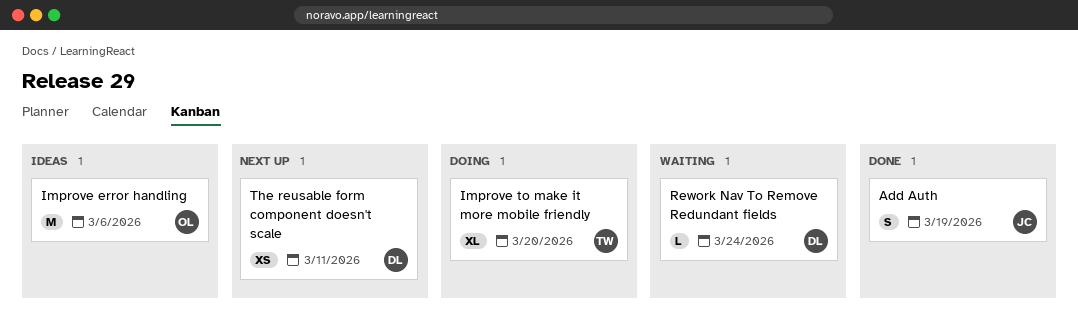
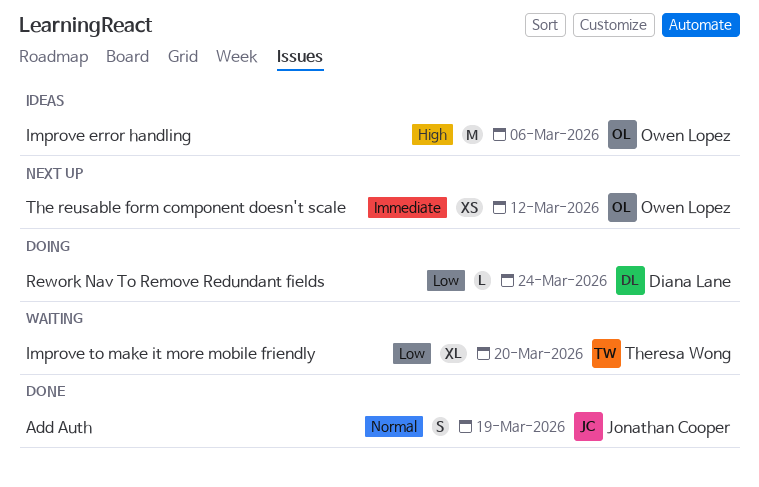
Improve to make it more mobile friendly, status: Doing -> Waiting
Rework Nav To Remove Redundant fields, status: Waiting -> Doing
The reusable form component doesn't scale, owner: Diana Lane -> Owen Lopez
The reusable form component doesn't scale, due: Mar 11 -> Mar 12

